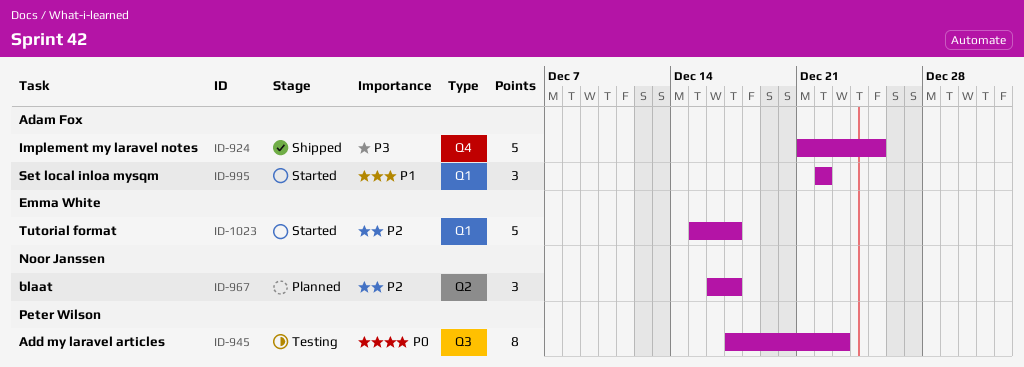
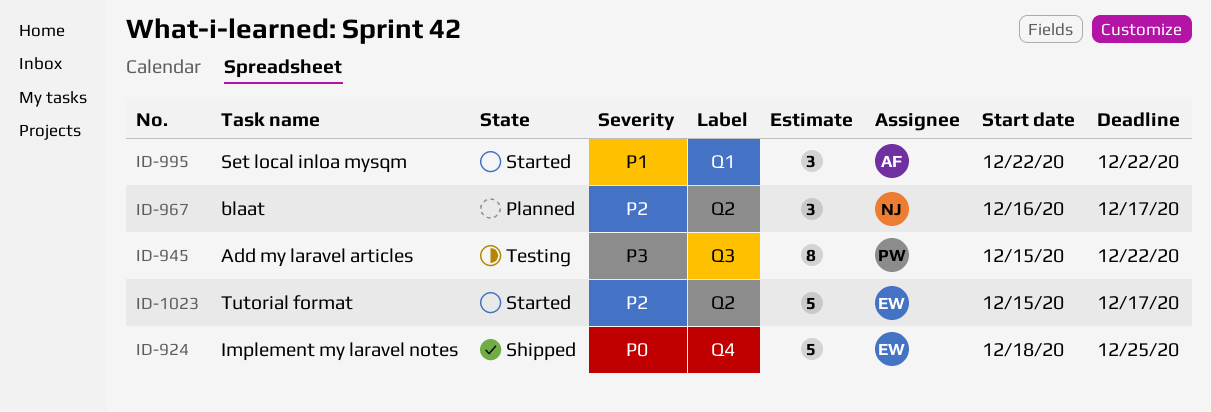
ID-924, owner: Adam Fox -> Emma White
ID-924, priority: P3 -> P0
ID-924, start: Dec 21 -> Dec 18
ID-945, priority: P0 -> P3
ID-945, start: Dec 17 -> Dec 15
ID-945, due: Dec 23 -> Dec 22
ID-1023, label: Q1 -> Q2

